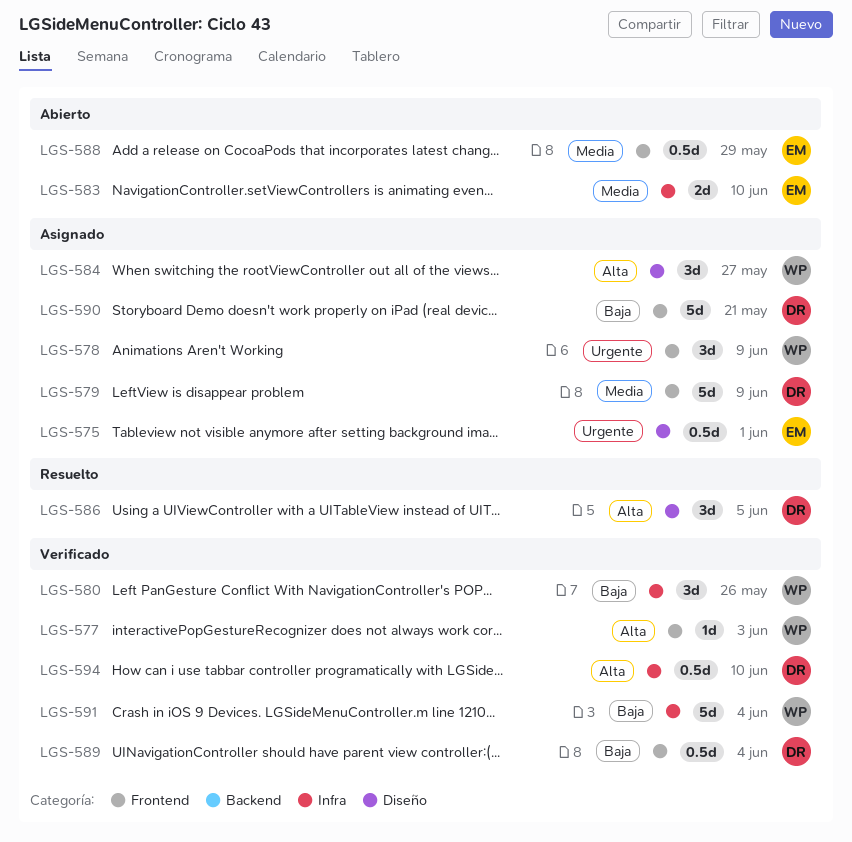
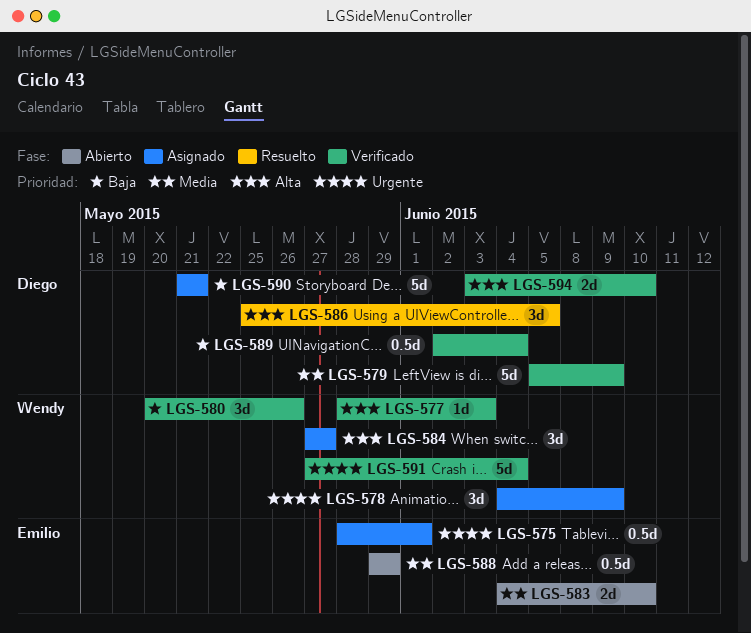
LGS-579, status: Asignado -> Verificado
LGS-591, priority: Baja -> Urgente
LGS-594, estimate: 0.5d -> 2d

